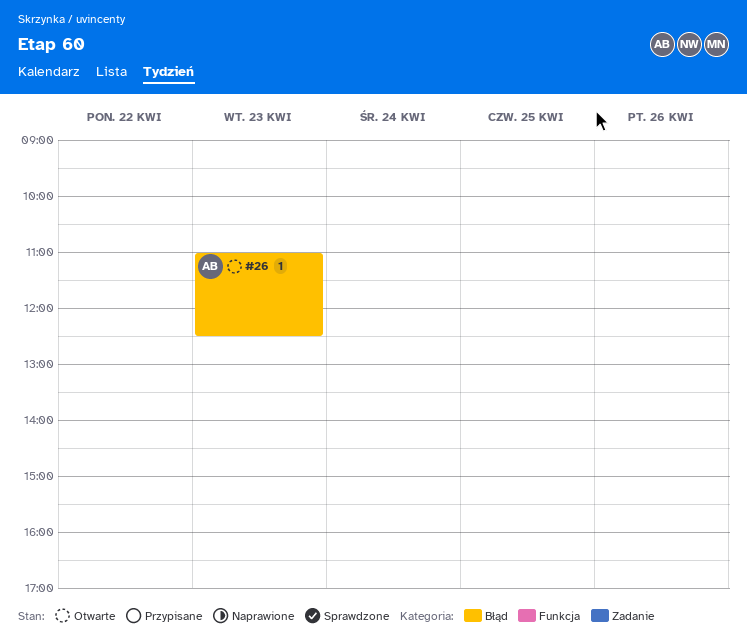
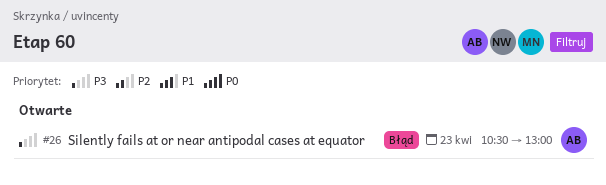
#26, begins: 11:00 -> 10:30
#26, ends: 12:30 -> 13:00

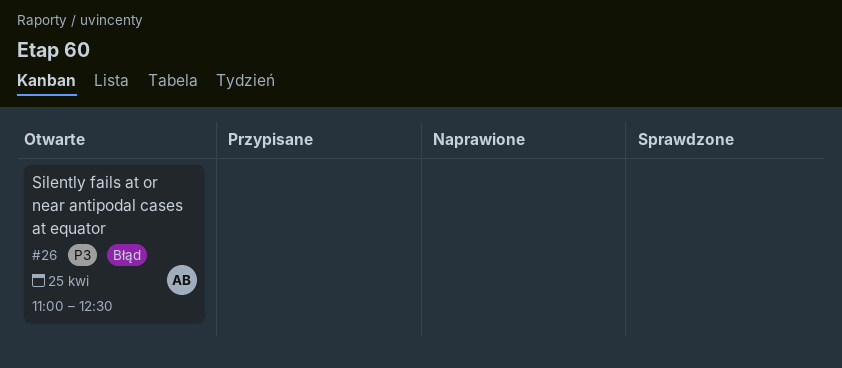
#26, day: Apr 23 -> Apr 25
#26, begins: 10:30 -> 11:00
#26, ends: 13:00 -> 12:30

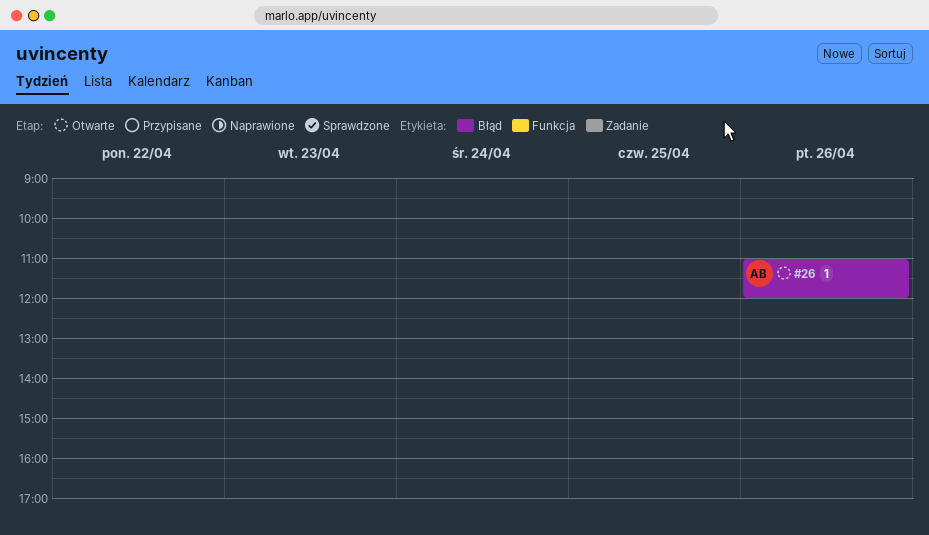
#26, day: Apr 25 -> Apr 26
#26, ends: 12:30 -> 12:00

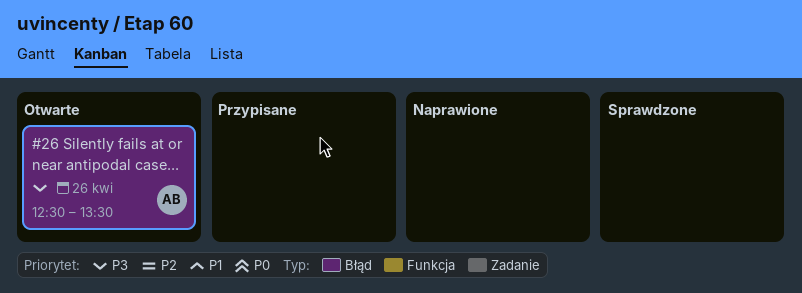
#26, begins: 11:00 -> 12:30
#26, ends: 12:00 -> 13:30

